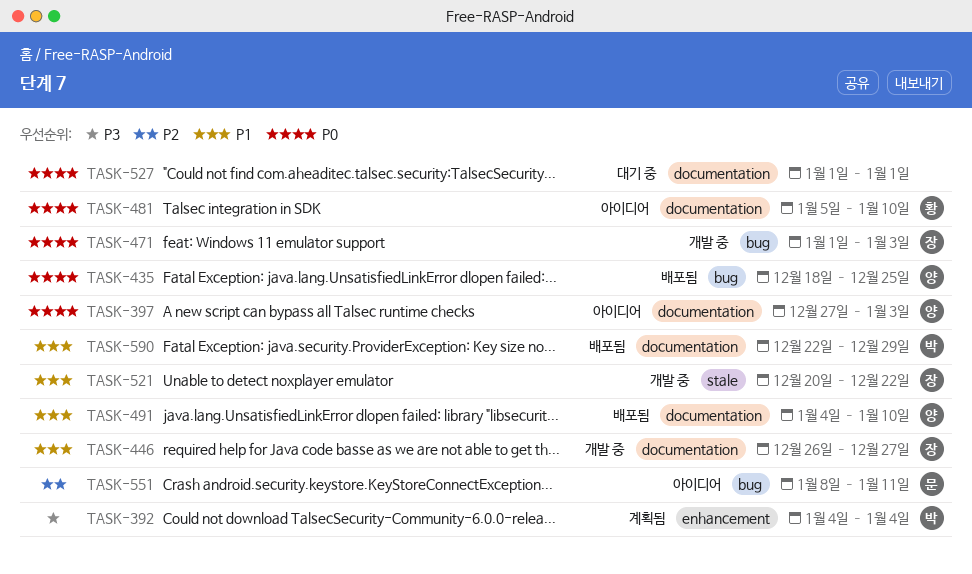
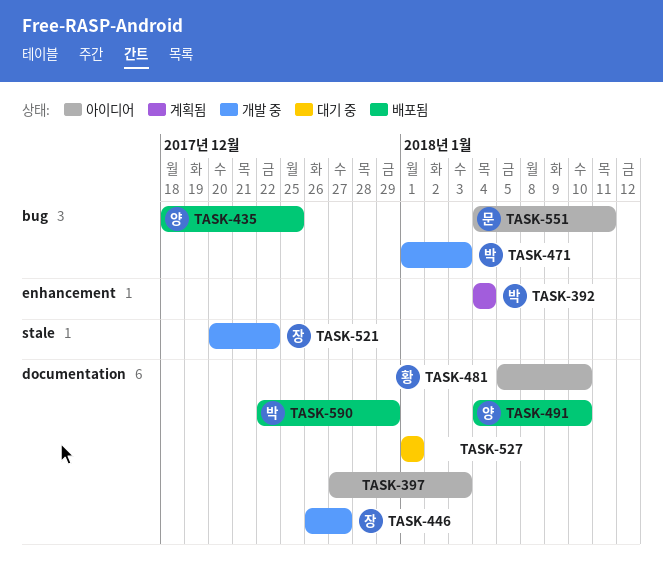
TASK-397, owner: 양 -> none
TASK-471, owner: 장 -> 박
TASK-551, start: Jan 8 -> Jan 4

